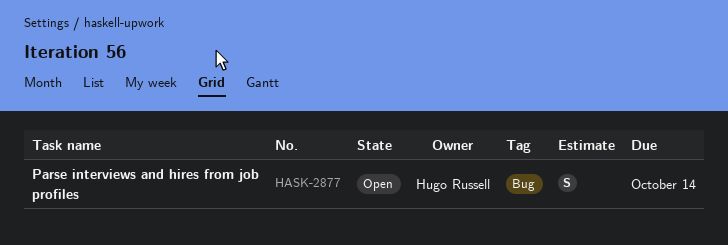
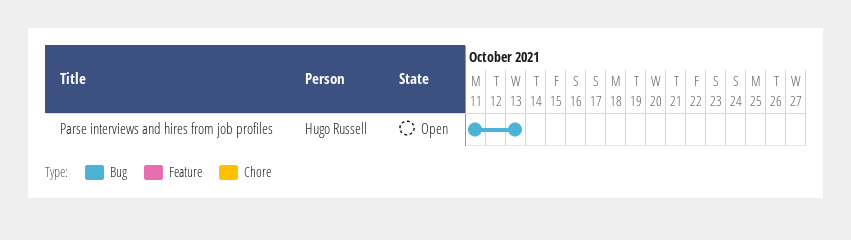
Parse interviews and hires from job profiles, due: Oct 14 -> Oct 13

